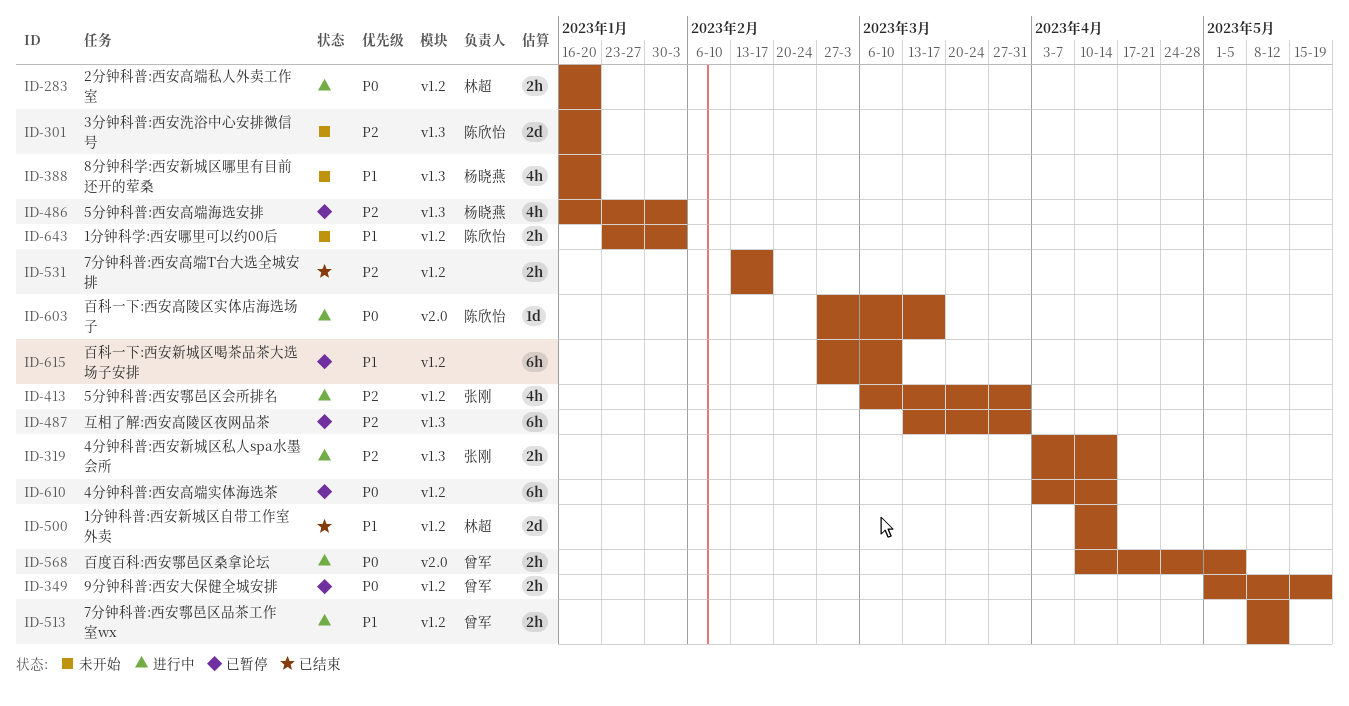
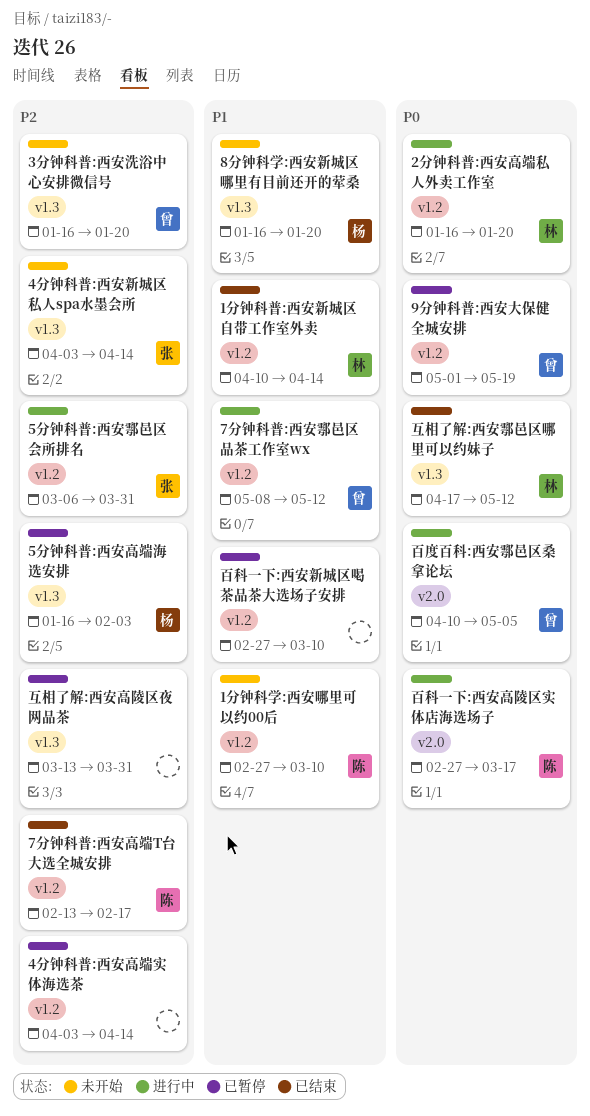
1分钟科学:西安哪里可以约00后, start: Jan 23 -> Feb 27
1分钟科学:西安哪里可以约00后, due: Feb 3 -> Mar 10
3分钟科普:西安洗浴中心安排微信号, owner: 陈欣怡 -> 曾军
4分钟科普:西安新城区私人spa水墨会所, status: 进行中 -> 未开始
4分钟科普:西安高端实体海选茶, priority: P0 -> P2
7分钟科普:西安高端T台大选全城安排, owner: none -> 陈欣怡
互相了解:西安鄠邑区哪里可以约妹子: none -> present

